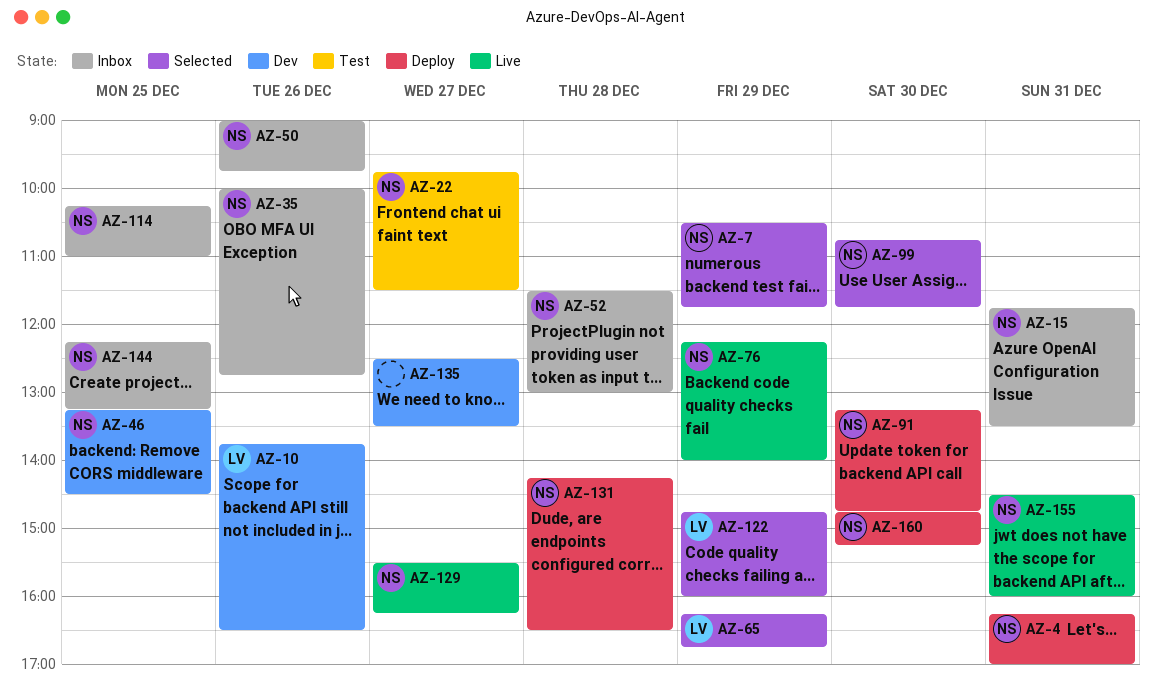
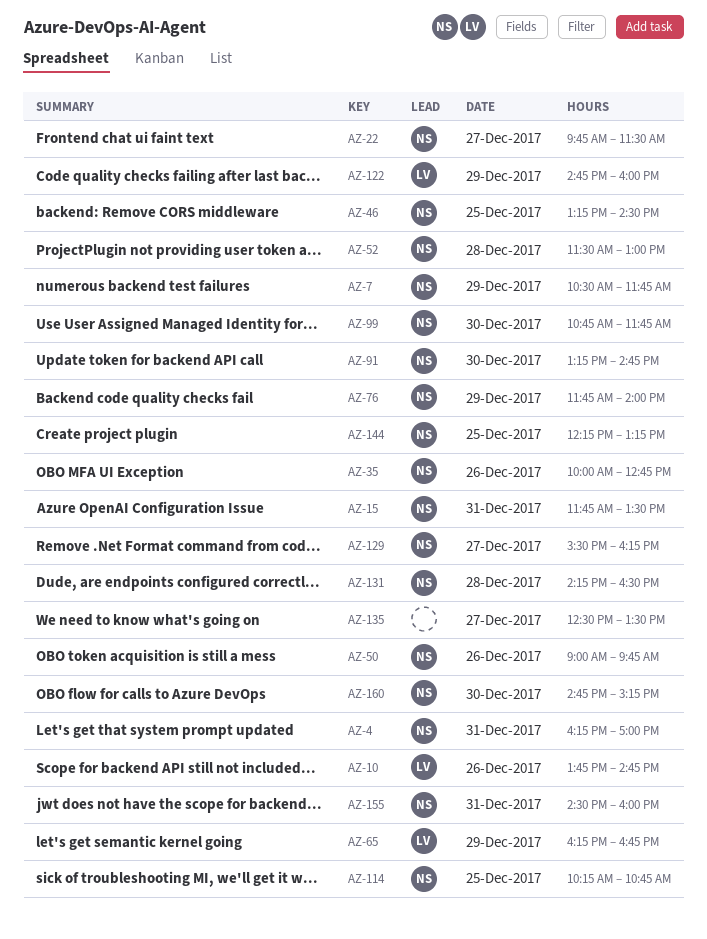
AZ-10, ends: 16:30 -> 14:45
AZ-76, begins: 12:15 -> 11:45
AZ-114, ends: 11:00 -> 10:45

